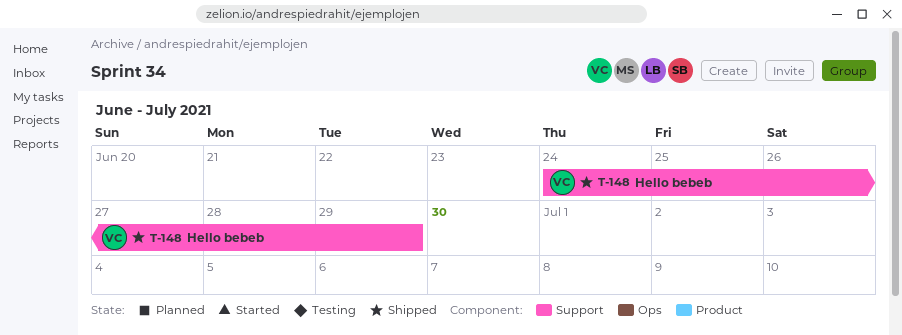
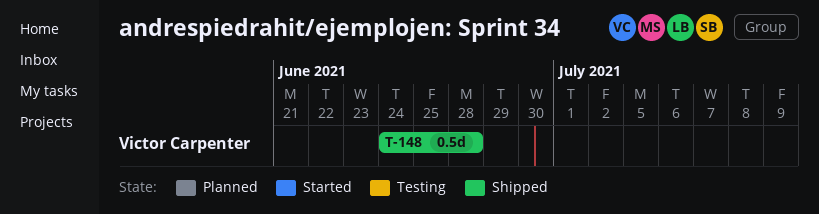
T-148, due: Jun 29 -> Jun 28

